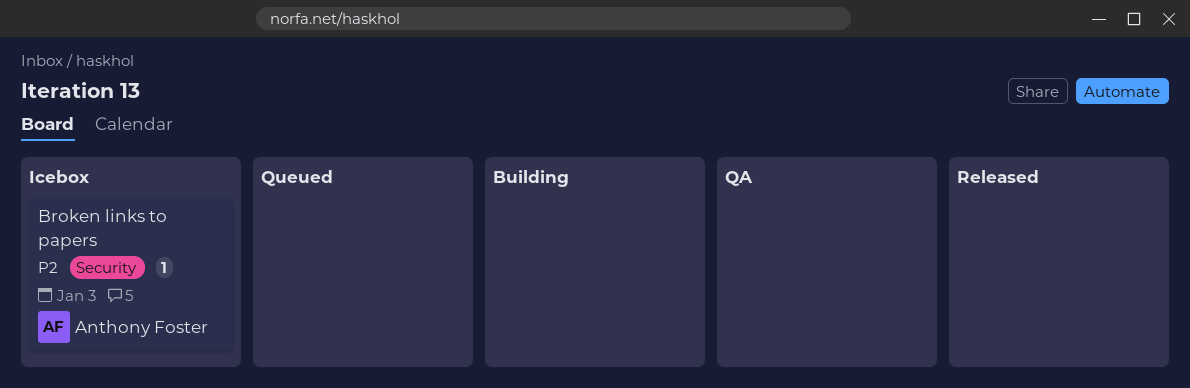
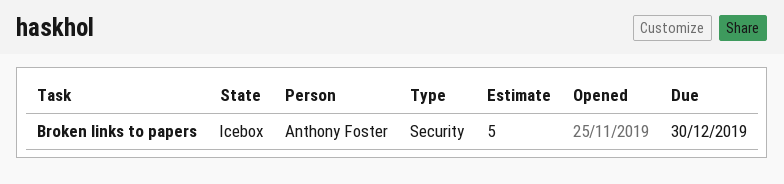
Broken links to papers, estimate: 1 -> 5
Broken links to papers, due: Jan 3 -> Dec 30

